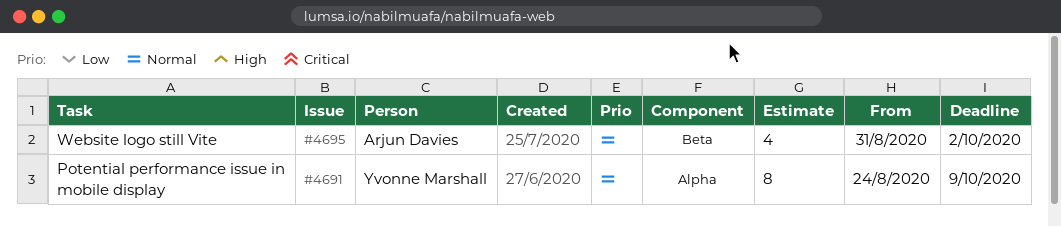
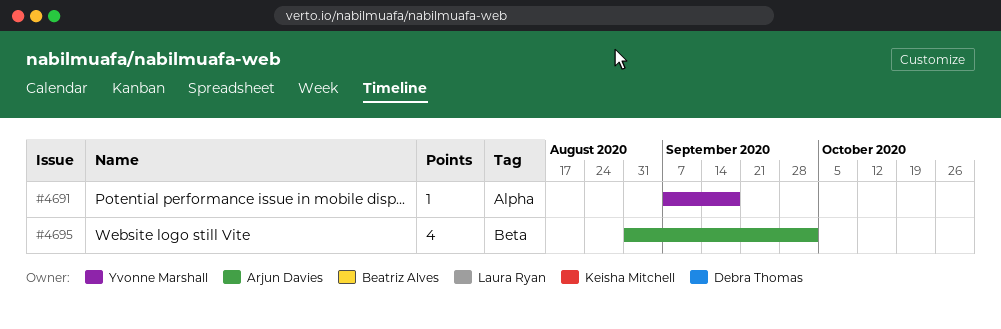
#4691, estimate: 8 -> 1
#4691, start: Aug 24 -> Sep 7
#4691, due: Oct 9 -> Sep 18

